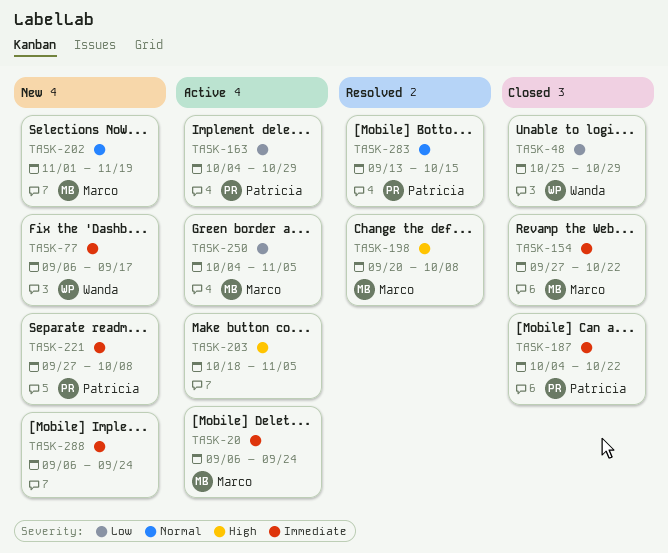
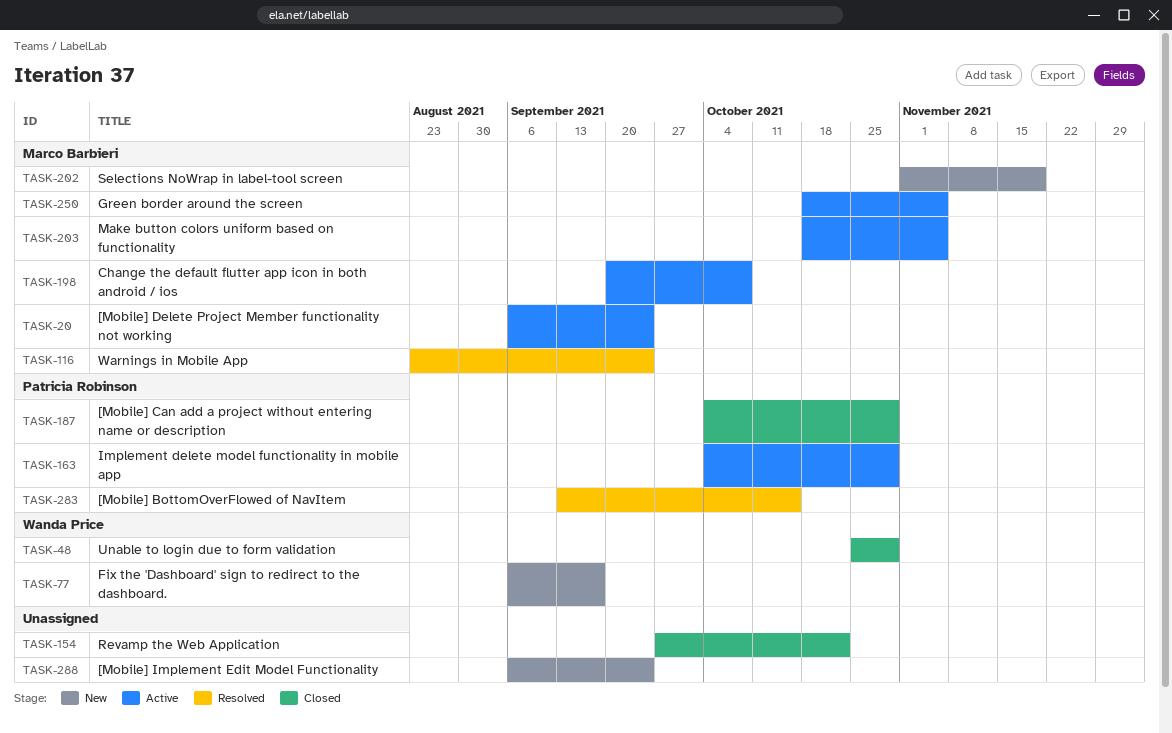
TASK-116: none -> present
TASK-154, owner: Marco Barbieri -> none
TASK-187, due: Oct 22 -> Oct 29
TASK-198, status: Resolved -> Active
TASK-203, owner: none -> Marco Barbieri
TASK-221: present -> none
TASK-250, start: Oct 4 -> Oct 18

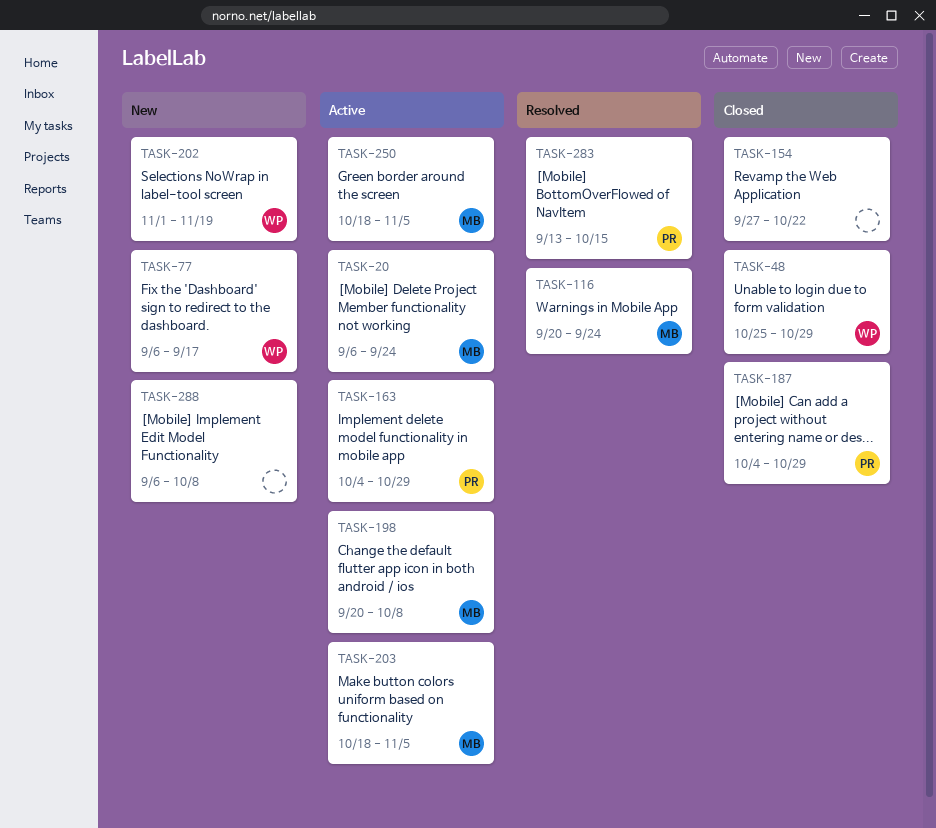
TASK-116, start: Aug 23 -> Sep 20
TASK-202, owner: Marco Barbieri -> Wanda Price
TASK-288, due: Sep 24 -> Oct 8

